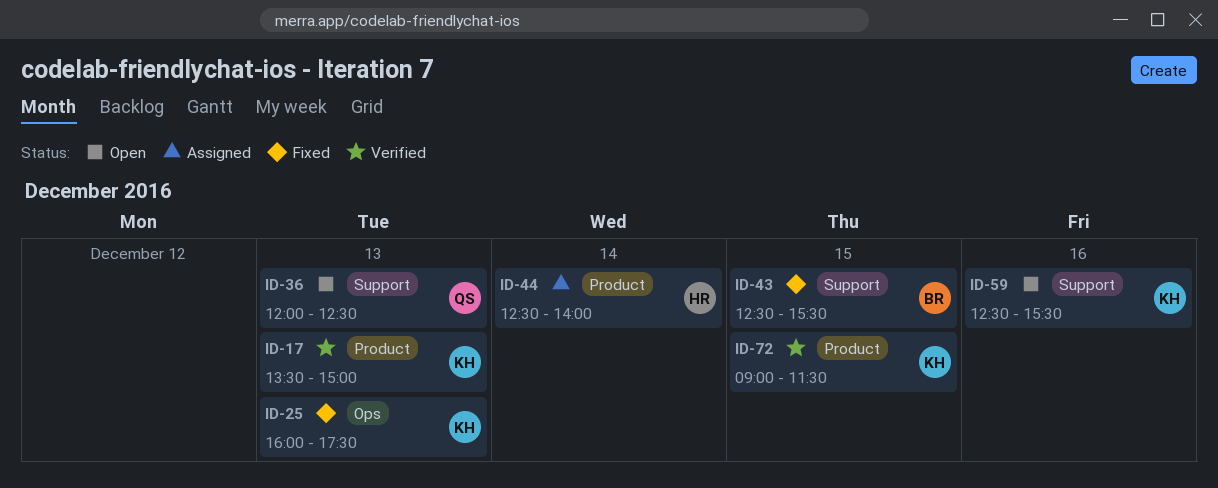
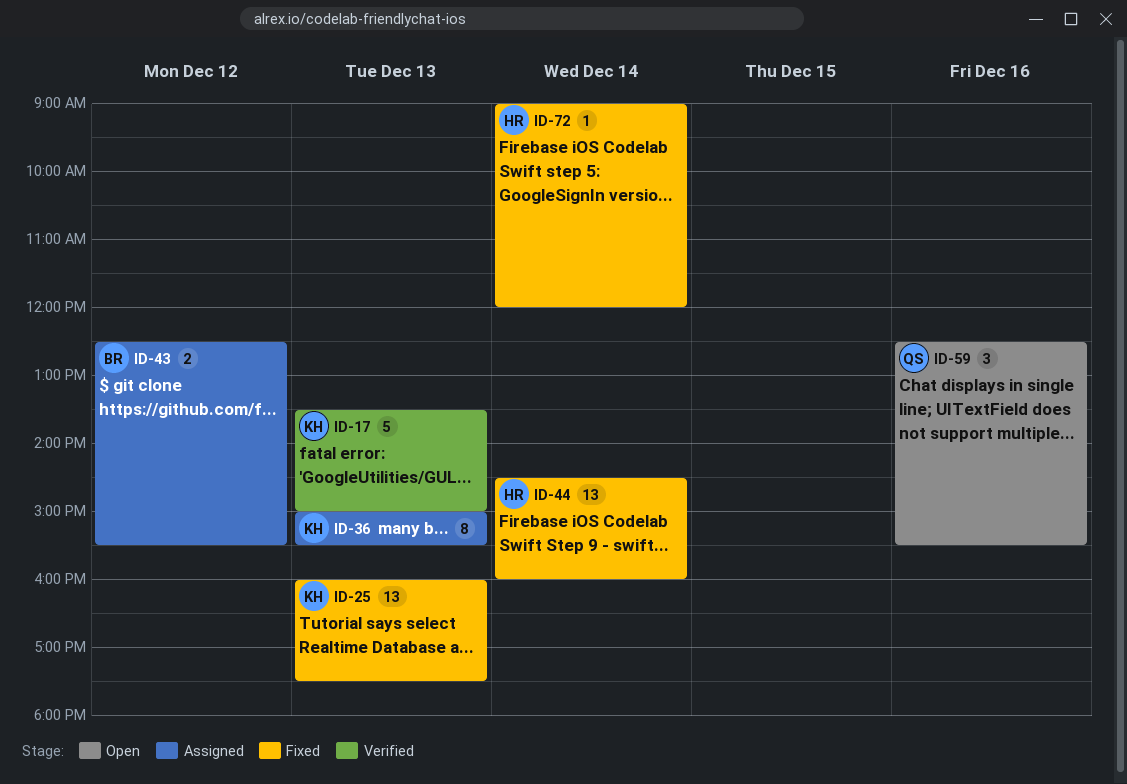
ID-36, status: Open -> Assigned
ID-36, owner: QS -> KH
ID-36, begins: 12:00 -> 15:00
ID-36, ends: 12:30 -> 15:30
ID-43, status: Fixed -> Assigned
ID-43, day: Dec 15 -> Dec 12
ID-44, status: Assigned -> Fixed
ID-44, begins: 12:30 -> 14:30
ID-44, ends: 14:00 -> 16:00
ID-59, owner: KH -> QS
ID-72, status: Verified -> Fixed
ID-72, owner: KH -> HR
ID-72, day: Dec 15 -> Dec 14
ID-72, ends: 11:30 -> 12:00

